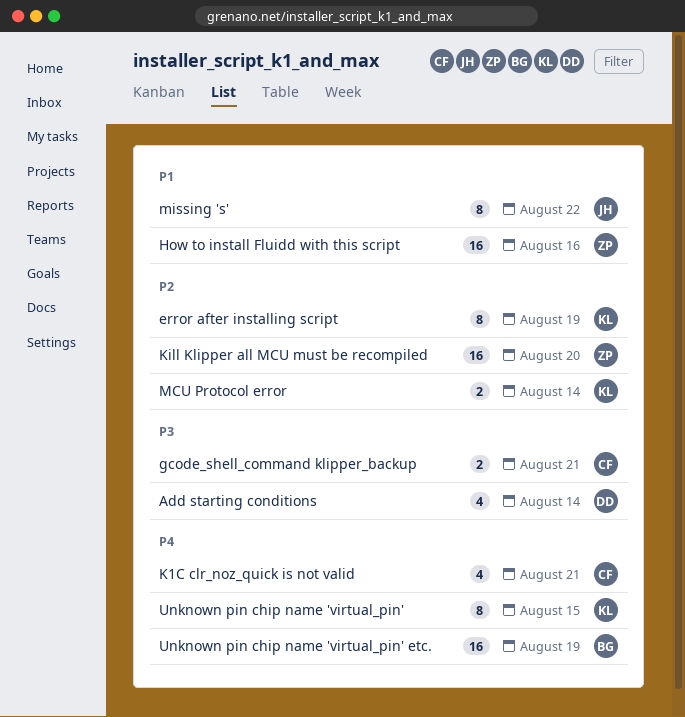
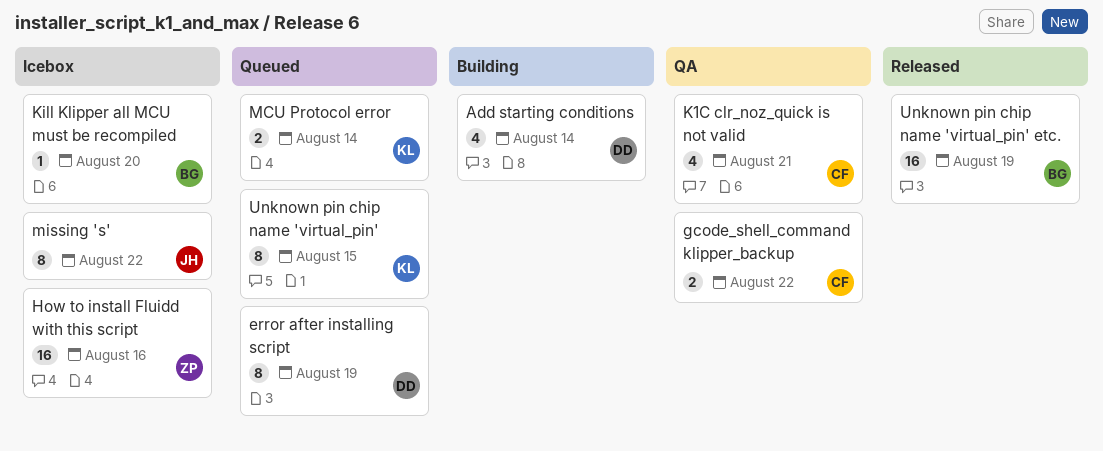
error after installing script, owner: KL -> DD
gcode_shell_command klipper_backup, due: Aug 21 -> Aug 22
Kill Klipper all MCU must be recompiled, owner: ZP -> BG
Kill Klipper all MCU must be recompiled, estimate: 16 -> 1

